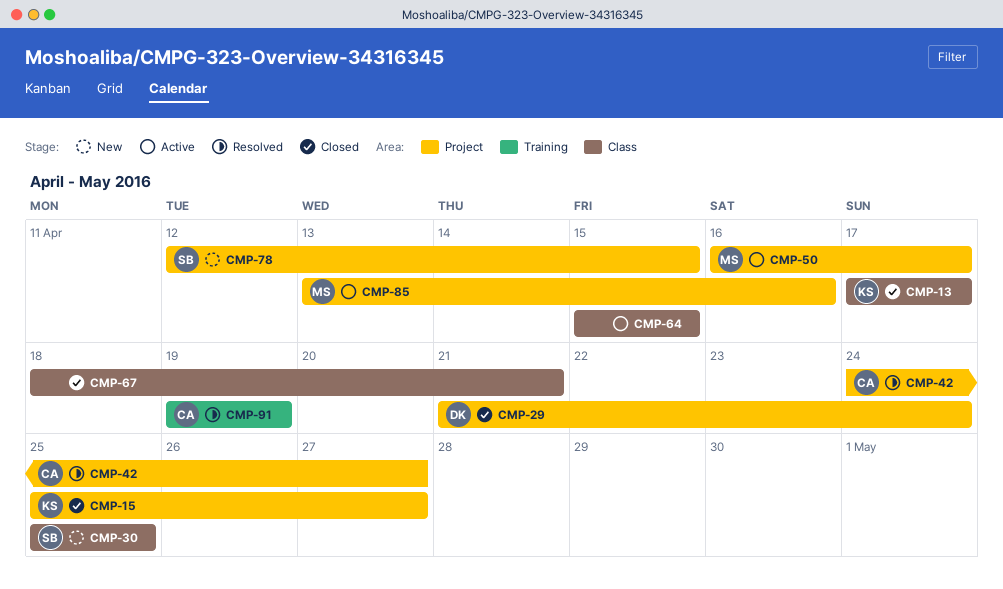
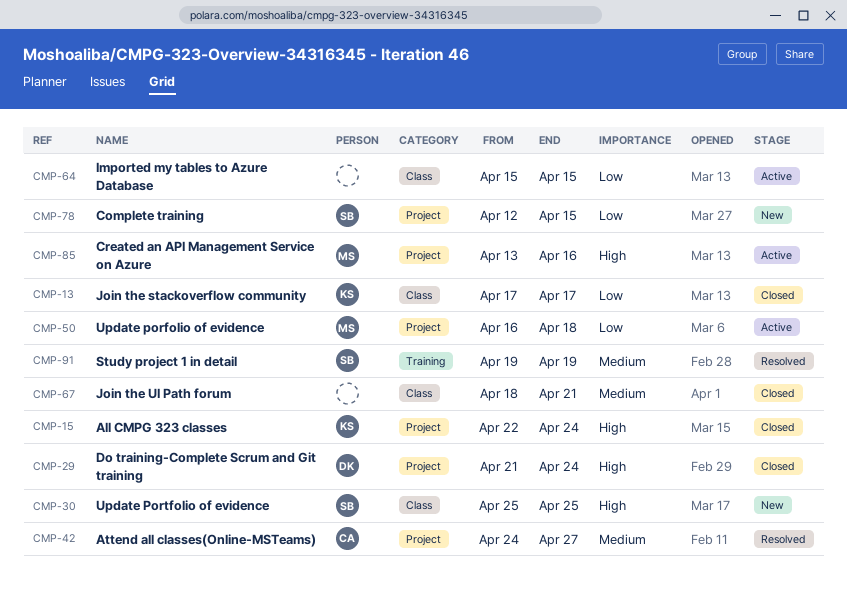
CMP-15, start: Apr 25 -> Apr 22
CMP-15, due: Apr 27 -> Apr 24
CMP-50, due: Apr 17 -> Apr 18
CMP-91, owner: CA -> SB

